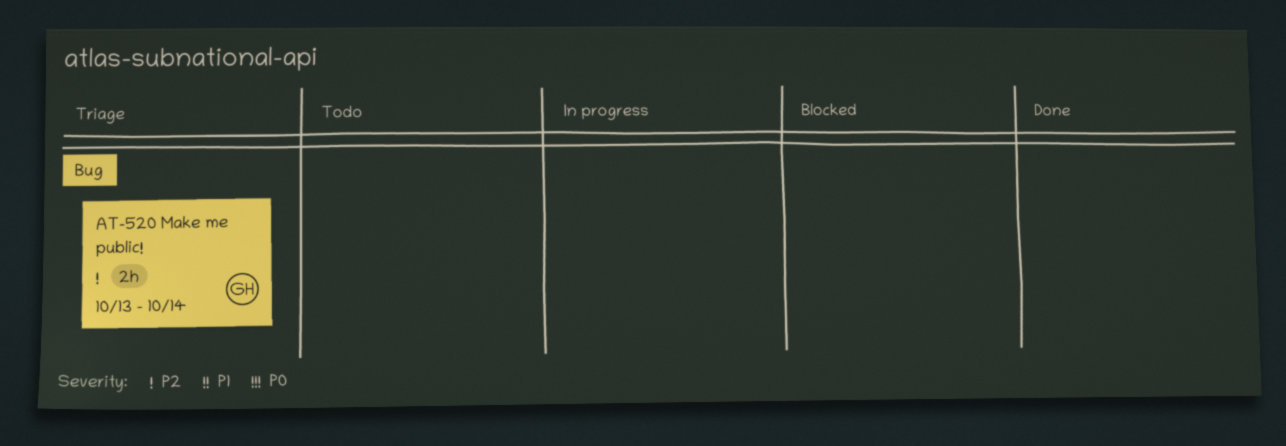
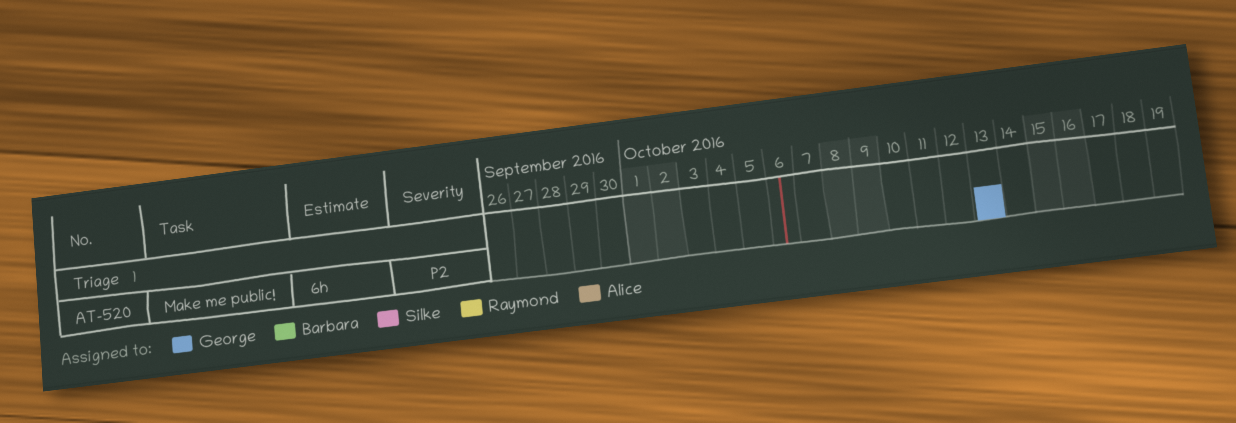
AT-520, estimate: 2h -> 6h
AT-520, due: Oct 14 -> Oct 13

